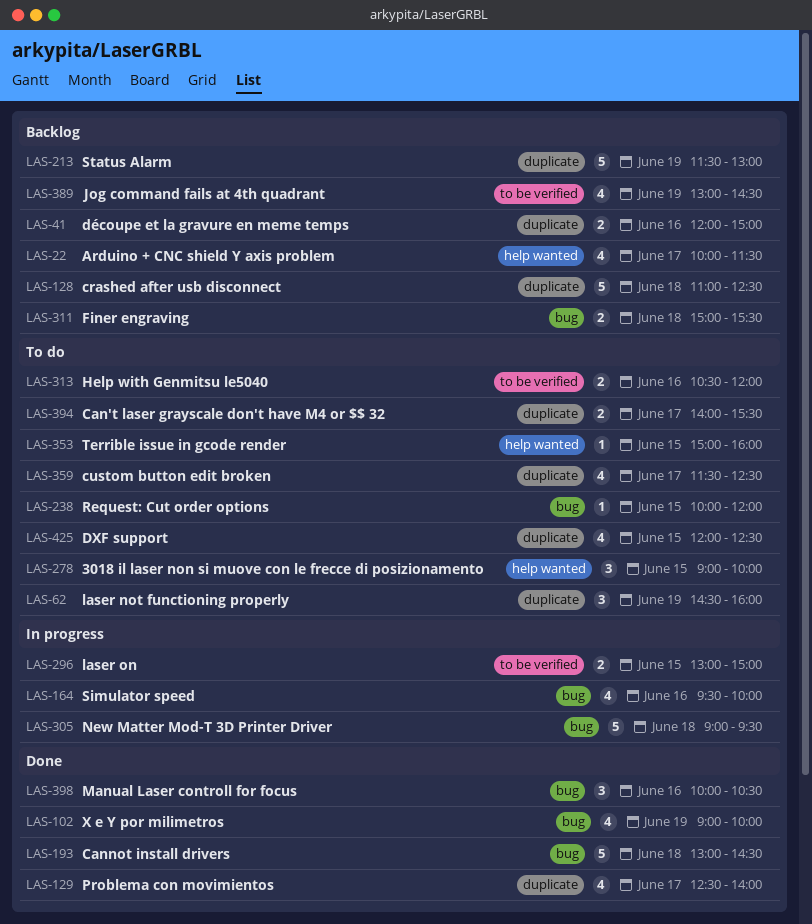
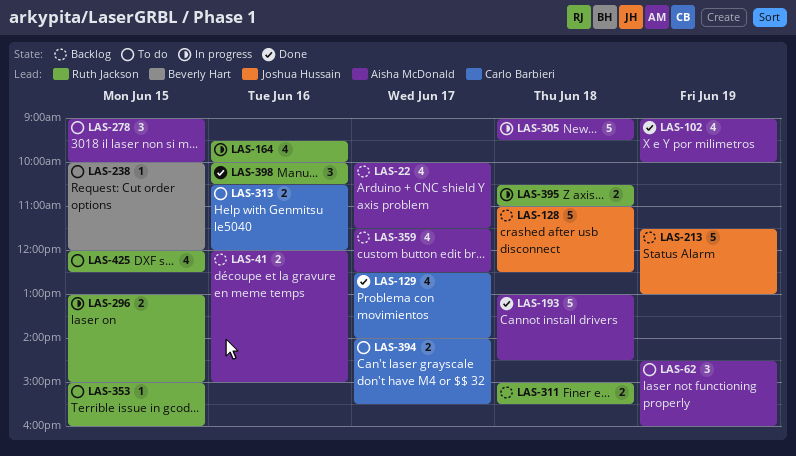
LAS-359, status: To do -> Backlog
LAS-389: present -> none
LAS-395: none -> present

